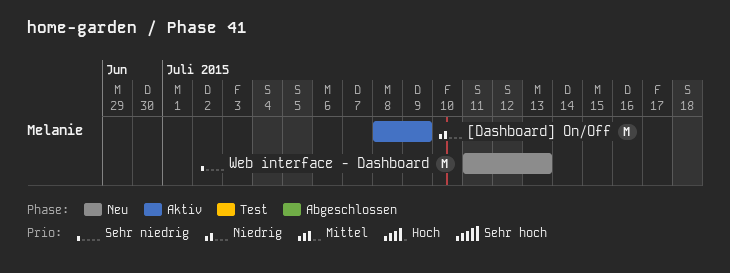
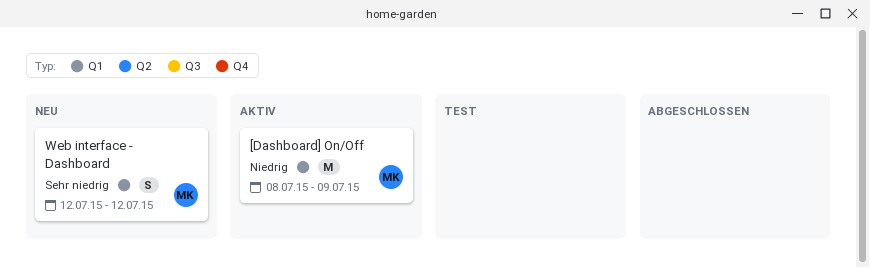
Web interface - Dashboard, estimate: M -> S
Web interface - Dashboard, start: Jul 11 -> Jul 12
Web interface - Dashboard, due: Jul 13 -> Jul 12

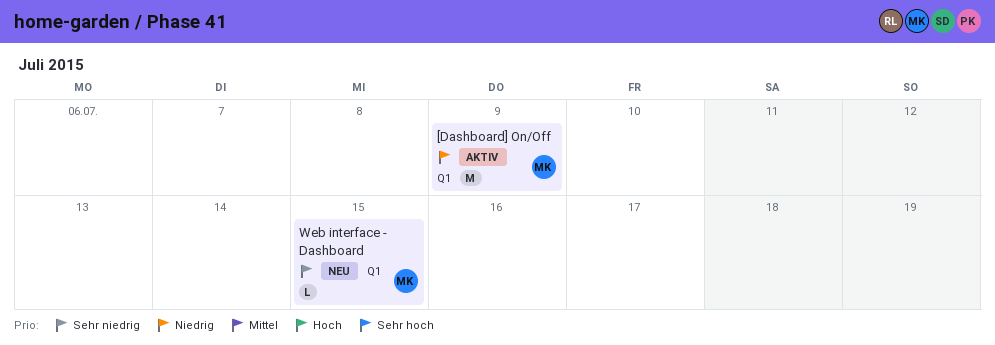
Web interface - Dashboard, estimate: S -> L
Web interface - Dashboard, due: Jul 12 -> Jul 15

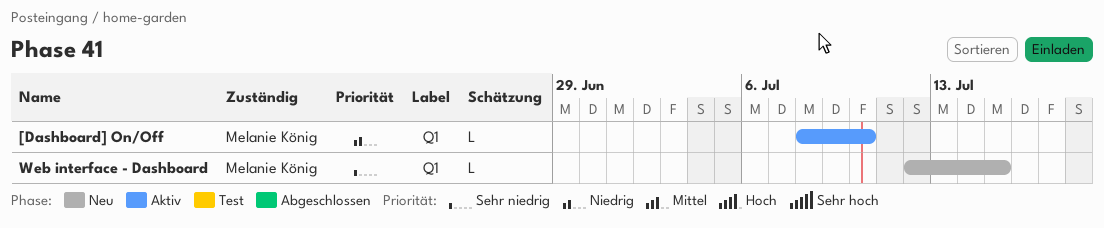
[Dashboard] On/Off, estimate: M -> L
[Dashboard] On/Off, due: Jul 9 -> Jul 10

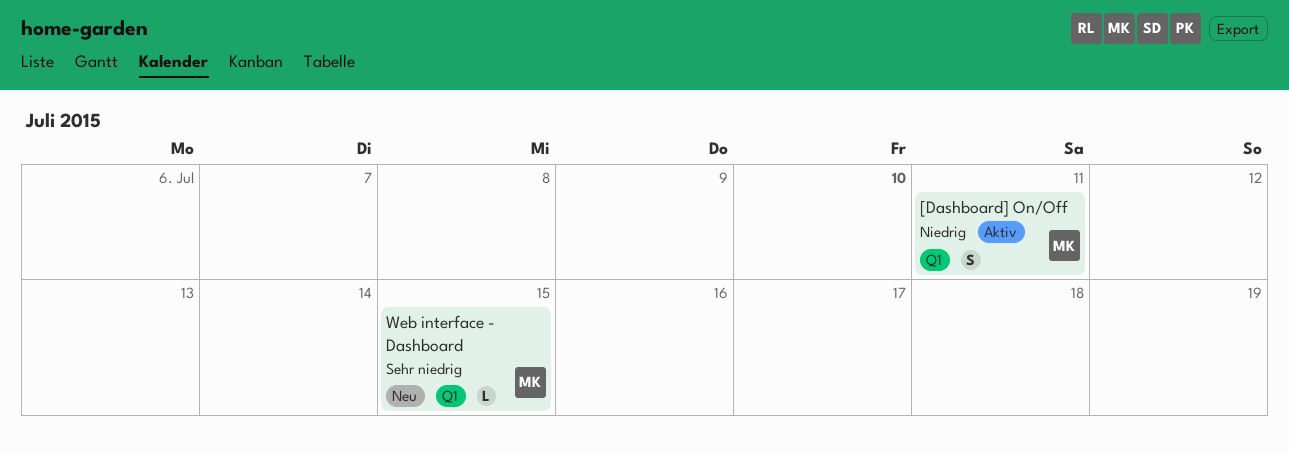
[Dashboard] On/Off, estimate: L -> S
[Dashboard] On/Off, due: Jul 10 -> Jul 11

